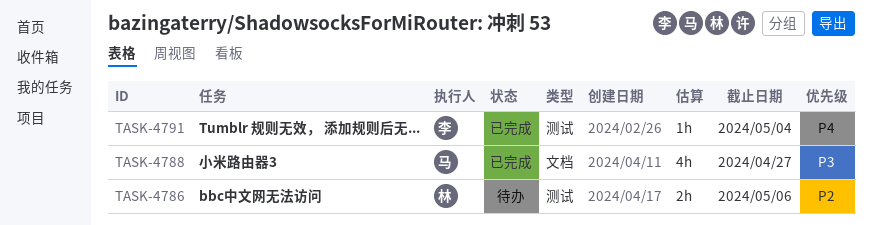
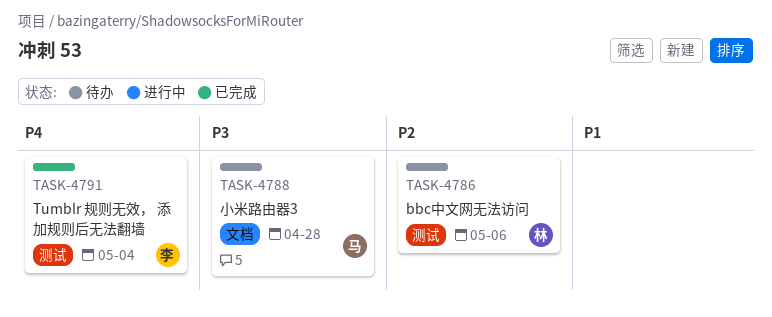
TASK-4788, status: 已完成 -> 待办
TASK-4788, due: Apr 27 -> Apr 28

